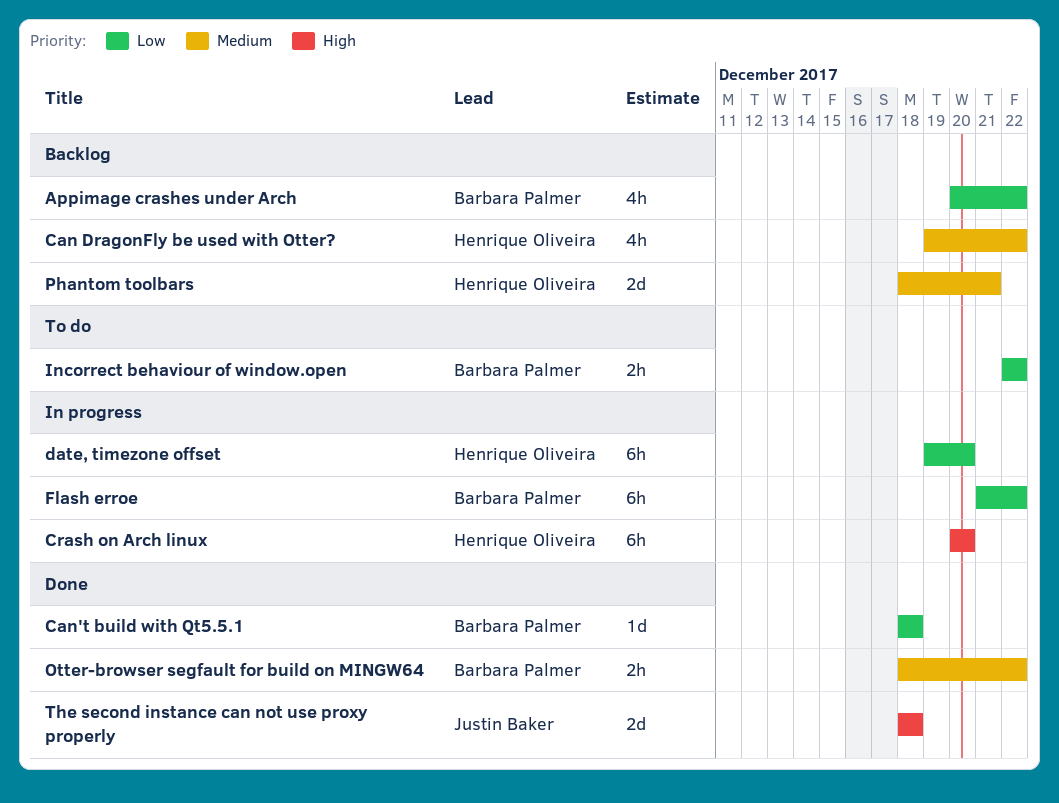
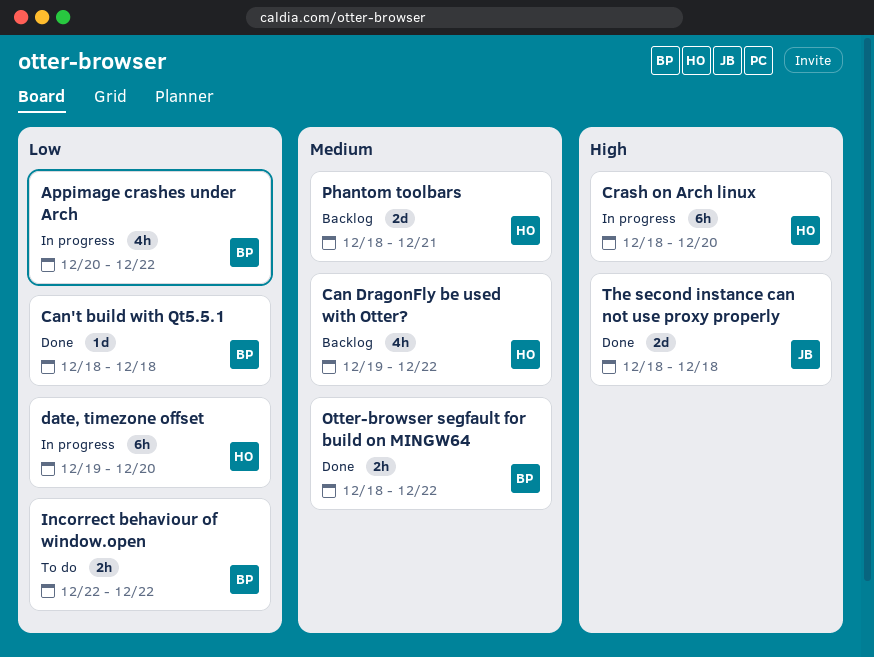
Appimage crashes under Arch, status: Backlog -> In progress
Crash on Arch linux, start: Dec 20 -> Dec 18
Flash erroe: present -> none

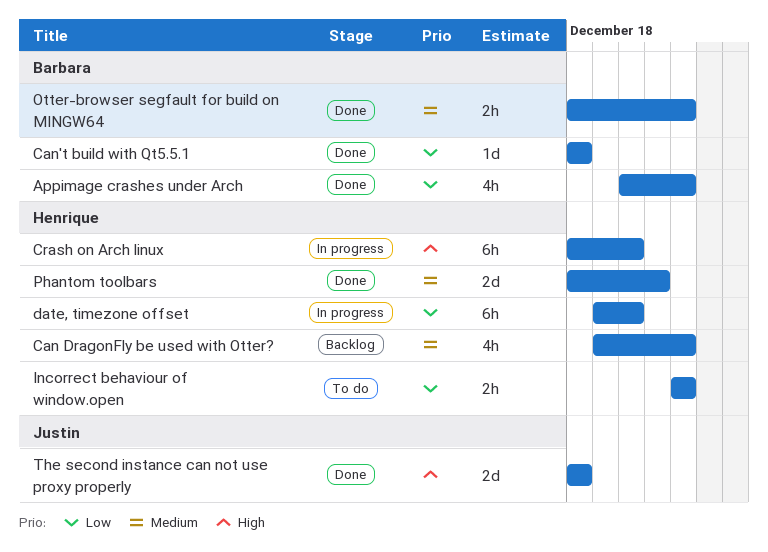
Appimage crashes under Arch, status: In progress -> Done
Incorrect behaviour of window.open, owner: Barbara -> Henrique
Phantom toolbars, status: Backlog -> Done

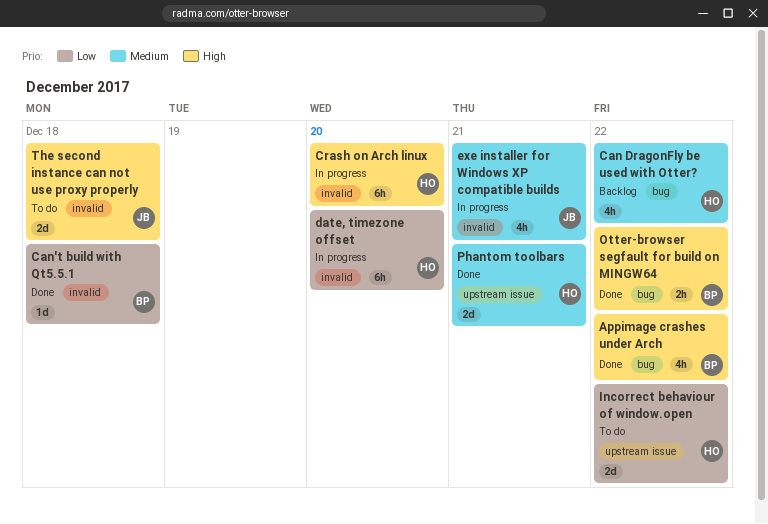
Appimage crashes under Arch, priority: Low -> High
exe installer for Windows XP compatible builds: none -> present
Incorrect behaviour of window.open, estimate: 2h -> 2d
Otter-browser segfault for build on MINGW64, priority: Medium -> High
The second instance can not use proxy properly, status: Done -> To do

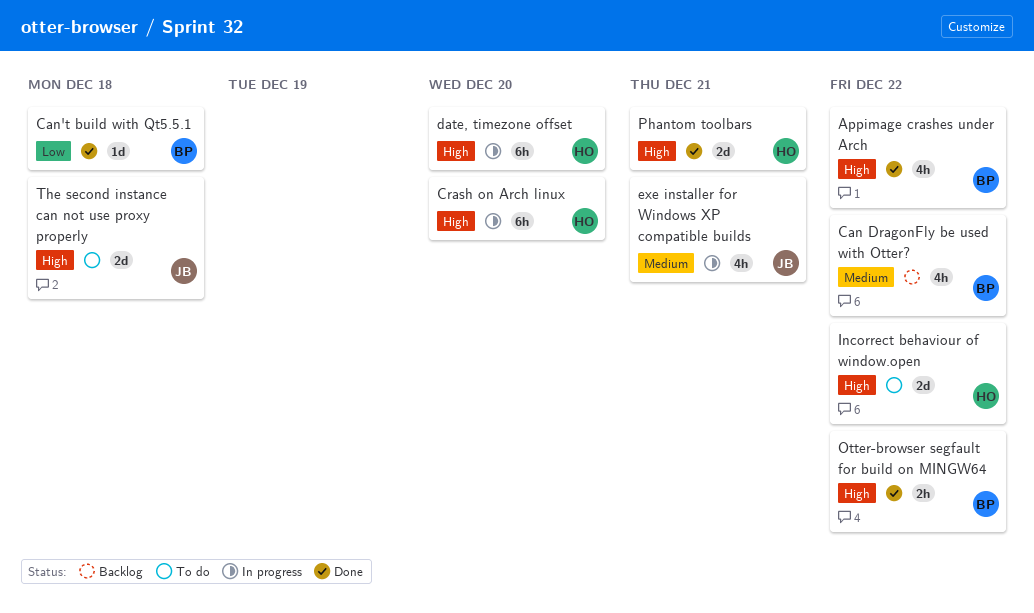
Can DragonFly be used with Otter?, owner: HO -> BP
date, timezone offset, priority: Low -> High
Incorrect behaviour of window.open, priority: Low -> High
Phantom toolbars, priority: Medium -> High

